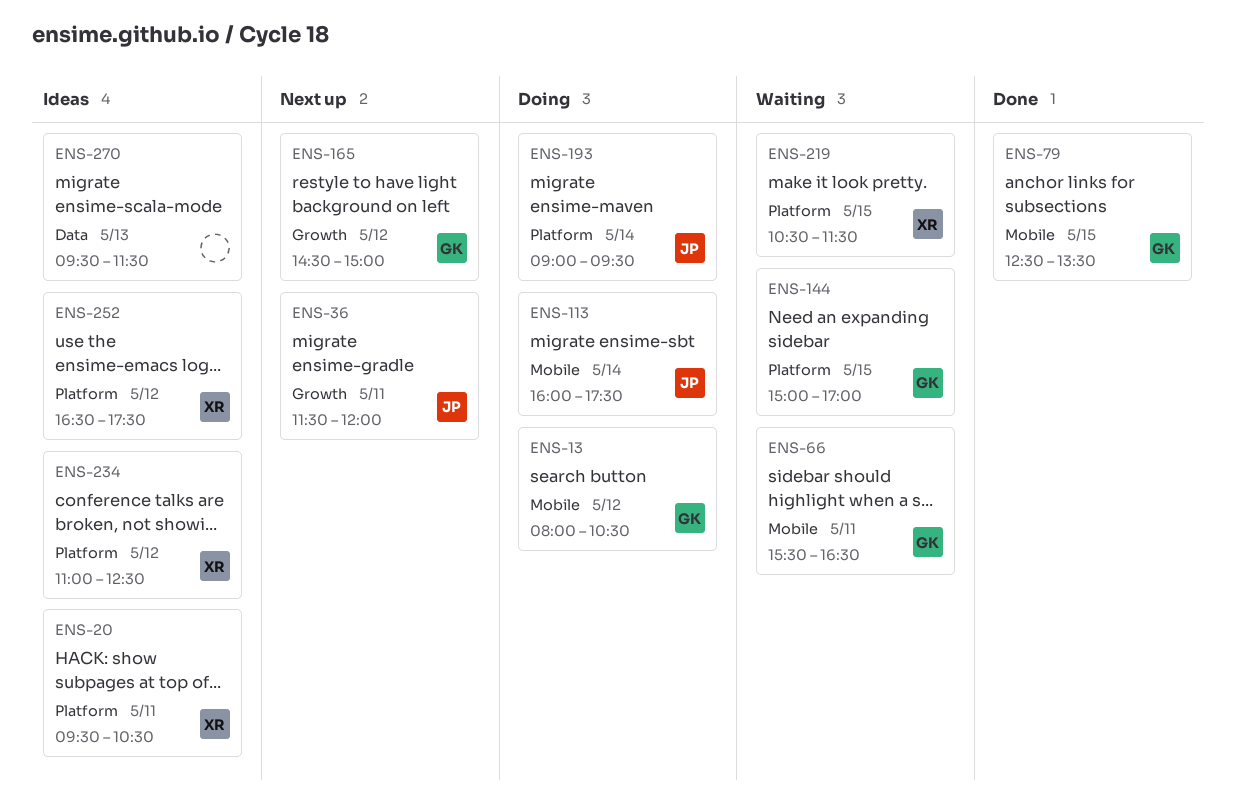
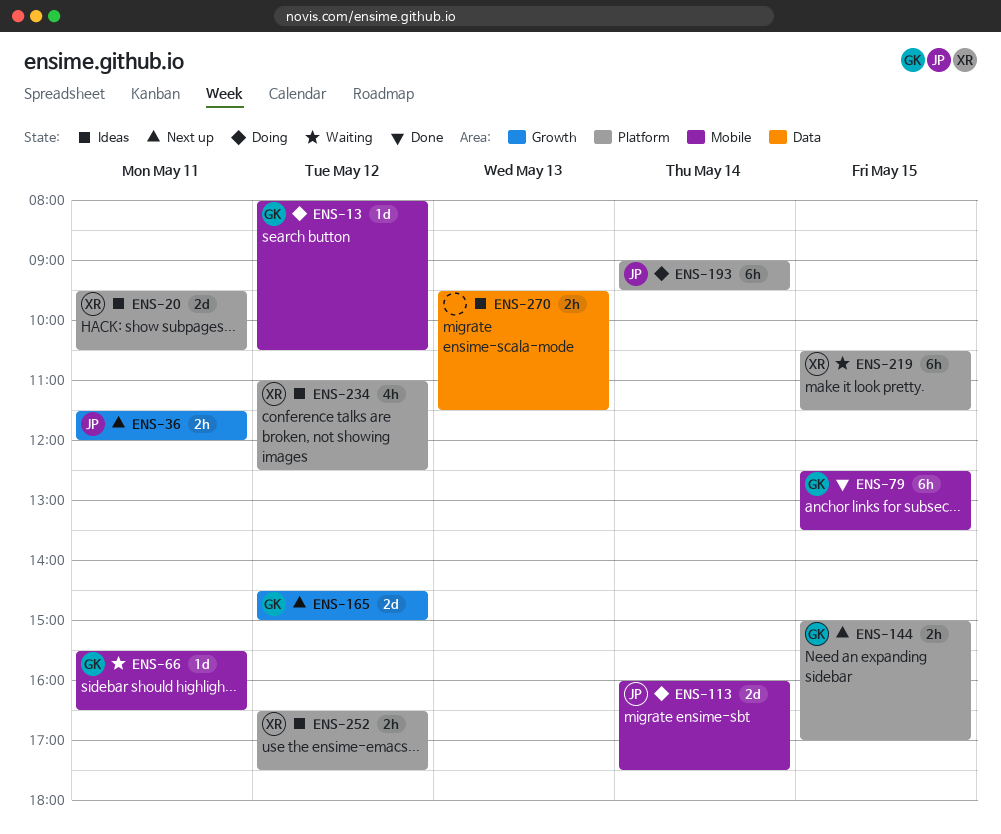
ENS-144, status: Waiting -> Next up

